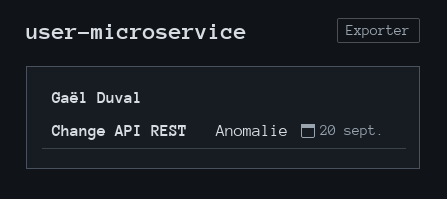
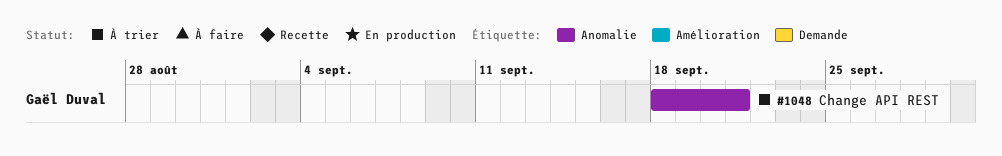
Change API REST, due: Sep 20 -> Sep 21

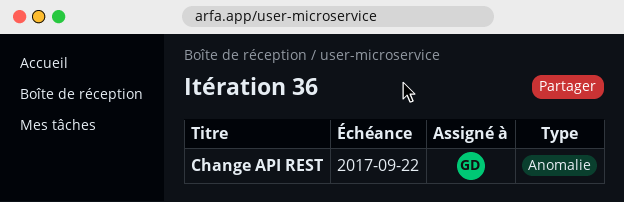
Change API REST, due: Sep 21 -> Sep 22

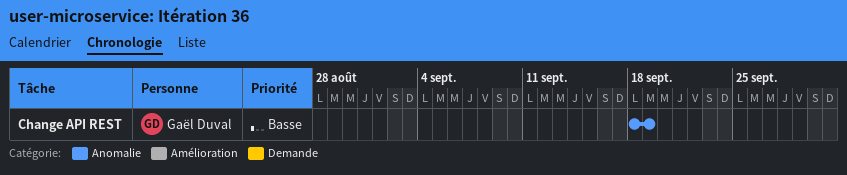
Change API REST, due: Sep 22 -> Sep 19

